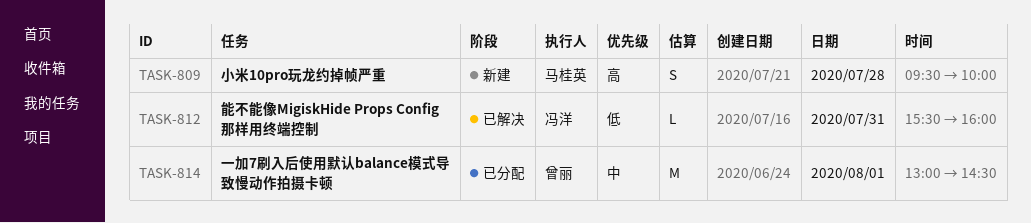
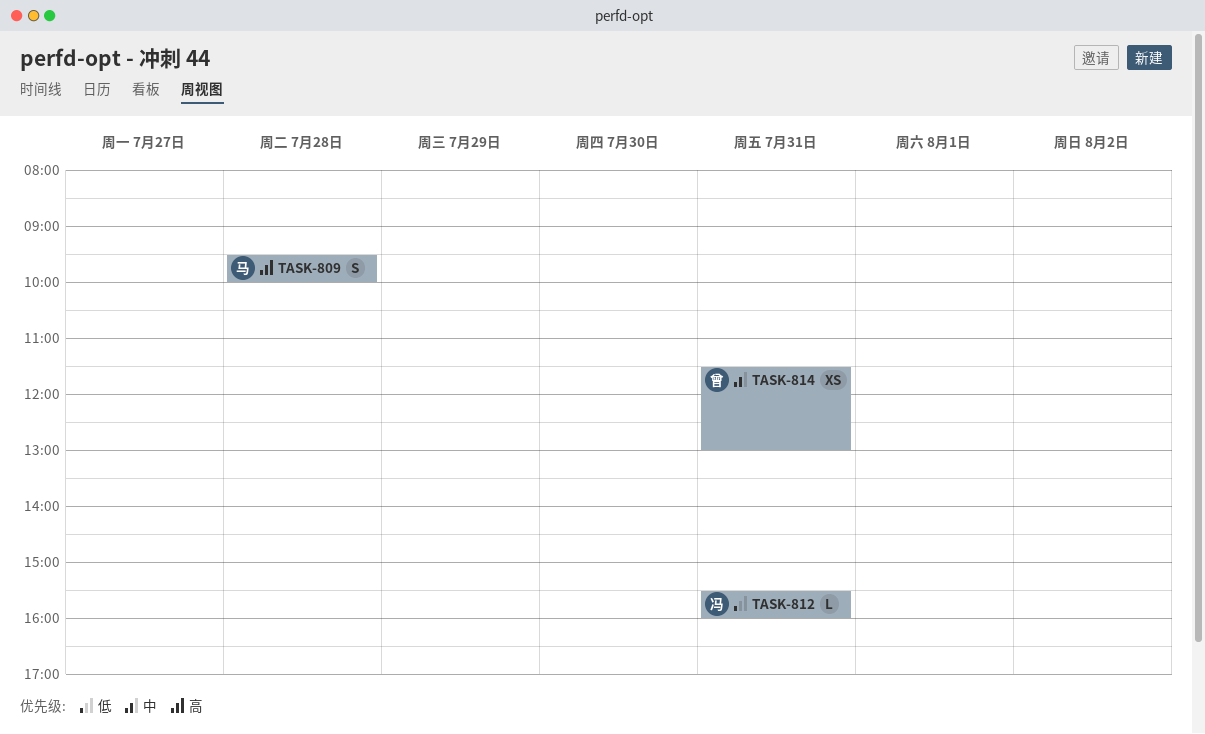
TASK-814, estimate: M -> XS
TASK-814, day: Aug 1 -> Jul 31
TASK-814, begins: 13:00 -> 11:30
TASK-814, ends: 14:30 -> 13:00

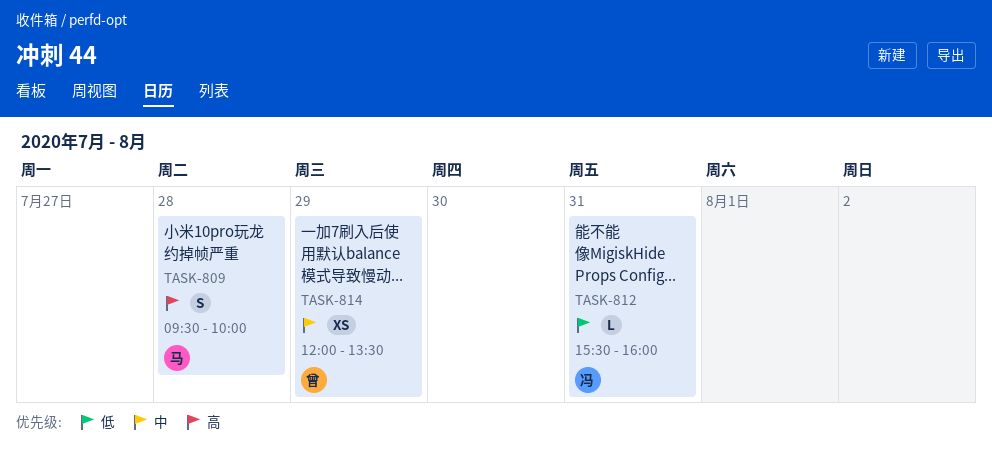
TASK-814, day: Jul 31 -> Jul 29
TASK-814, begins: 11:30 -> 12:00
TASK-814, ends: 13:00 -> 13:30

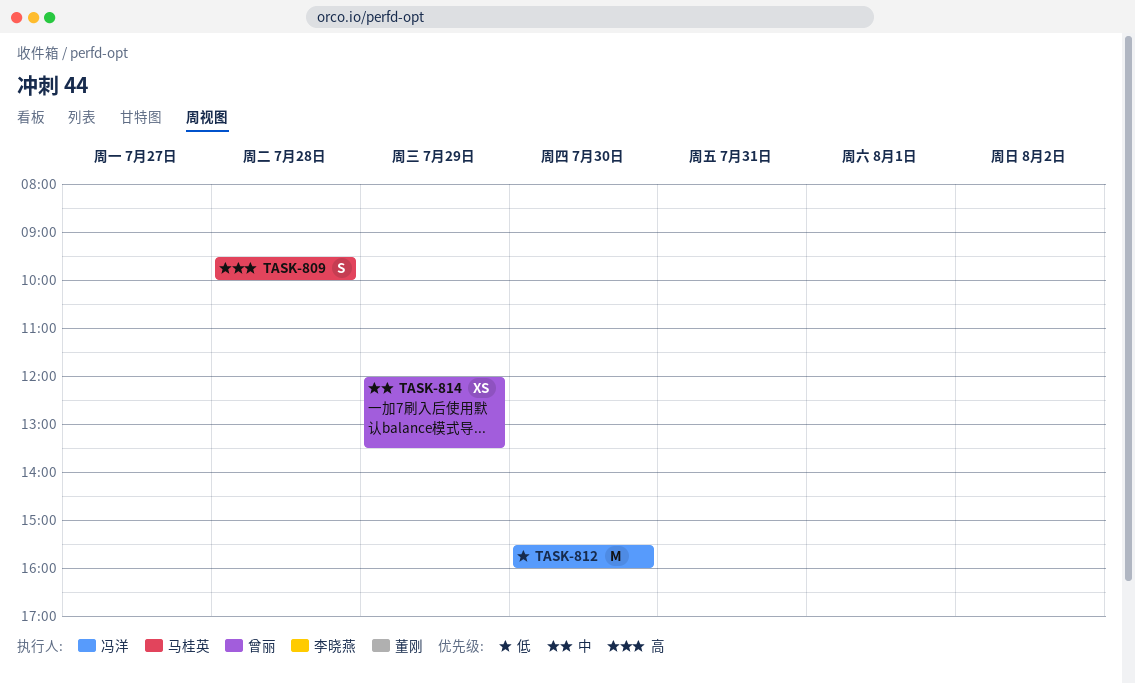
TASK-812, estimate: L -> M
TASK-812, day: Jul 31 -> Jul 30

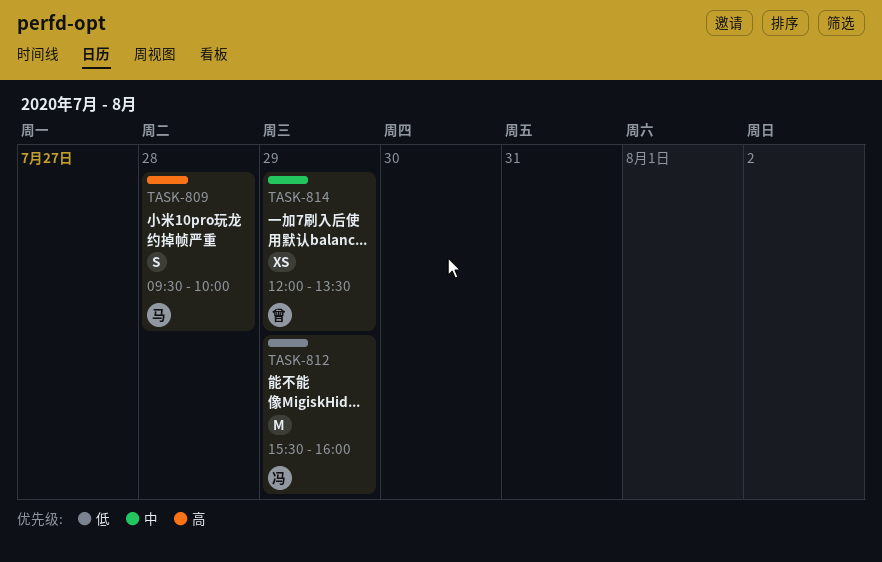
TASK-812, day: Jul 30 -> Jul 29

